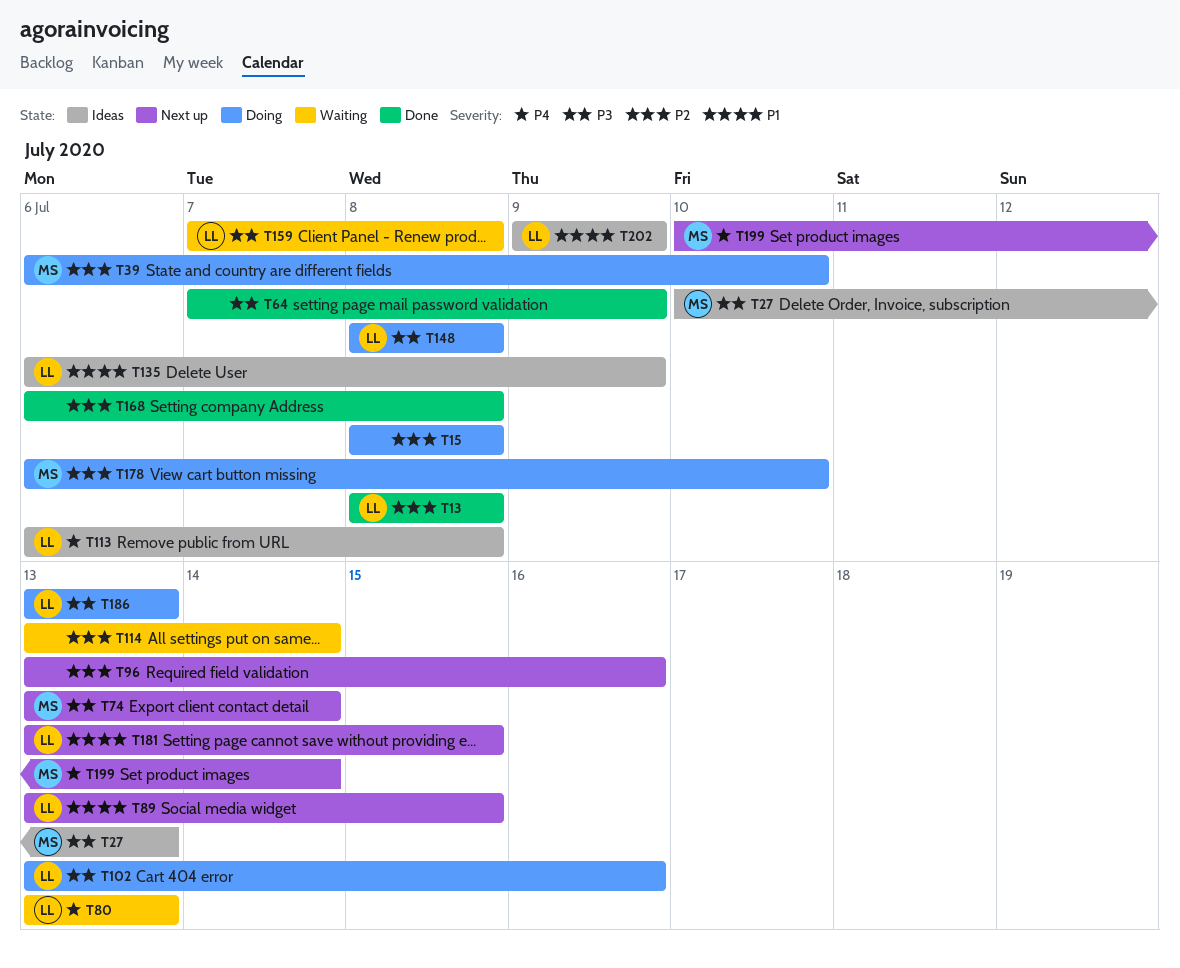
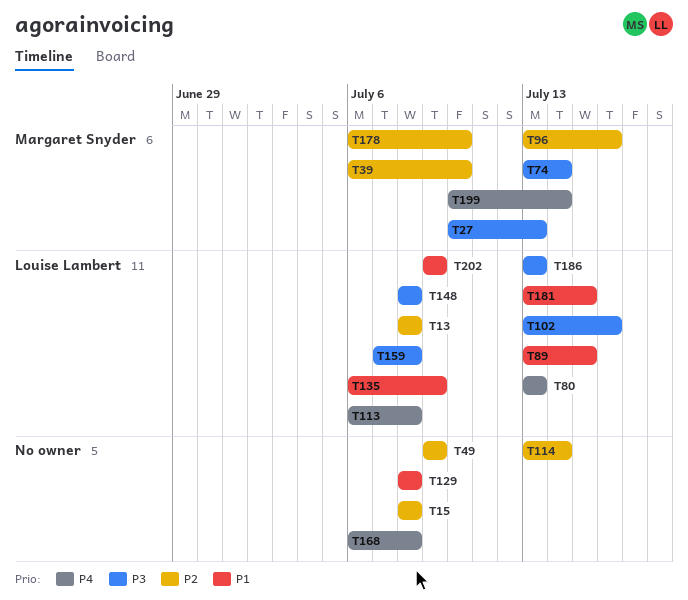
T49: none -> present
T64: present -> none
T96, owner: none -> Margaret Snyder
T129: none -> present
T168, priority: P2 -> P4

